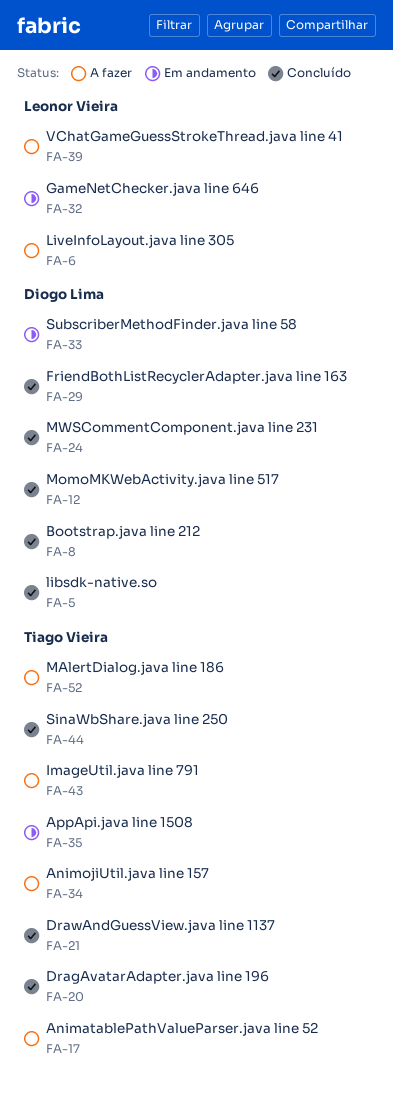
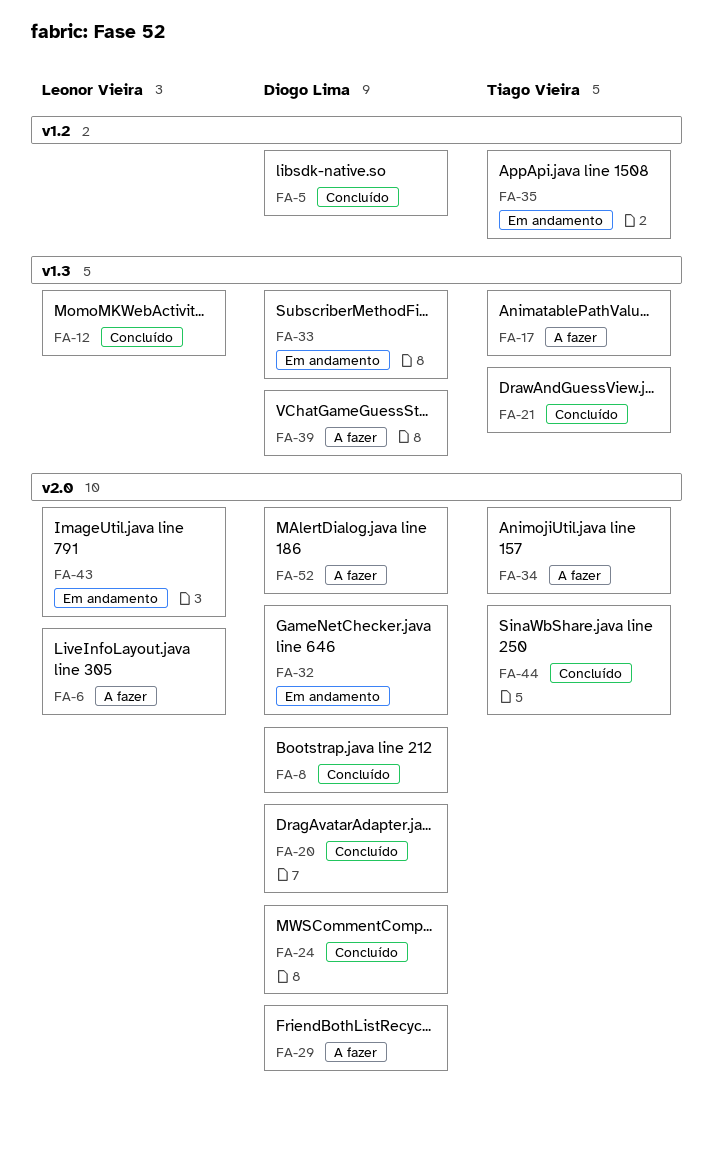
FA-12, owner: Diogo Lima -> Leonor Vieira
FA-20, owner: Tiago Vieira -> Diogo Lima
FA-29, status: Concluído -> A fazer
FA-32, owner: Leonor Vieira -> Diogo Lima
FA-39, owner: Leonor Vieira -> Diogo Lima
FA-43, status: A fazer -> Em andamento
FA-43, owner: Tiago Vieira -> Leonor Vieira
FA-52, owner: Tiago Vieira -> Diogo Lima

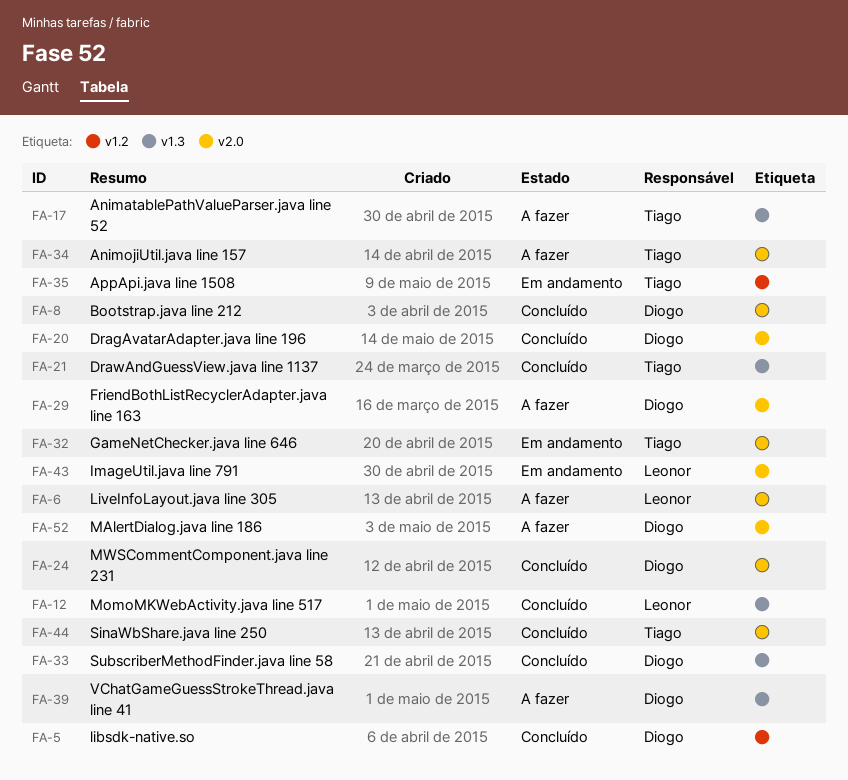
FA-32, owner: Diogo Lima -> Tiago Vieira
FA-33, status: Em andamento -> Concluído

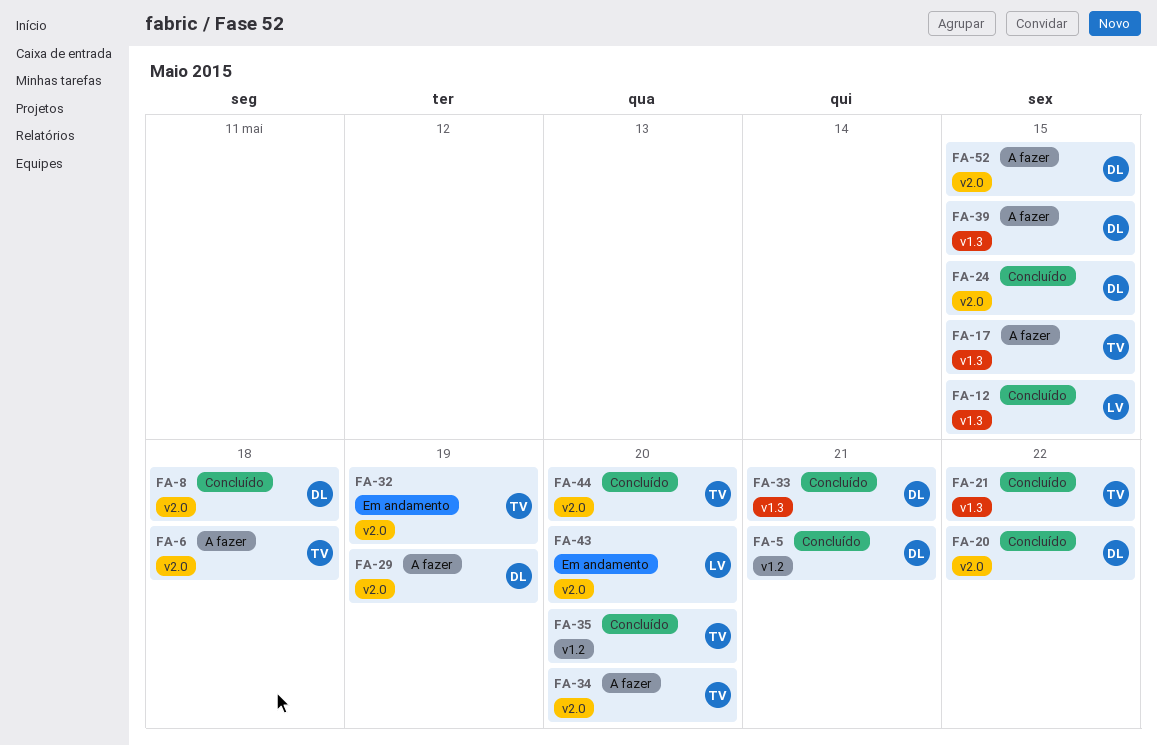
FA-6, owner: Leonor -> Tiago
FA-35, status: Em andamento -> Concluído

